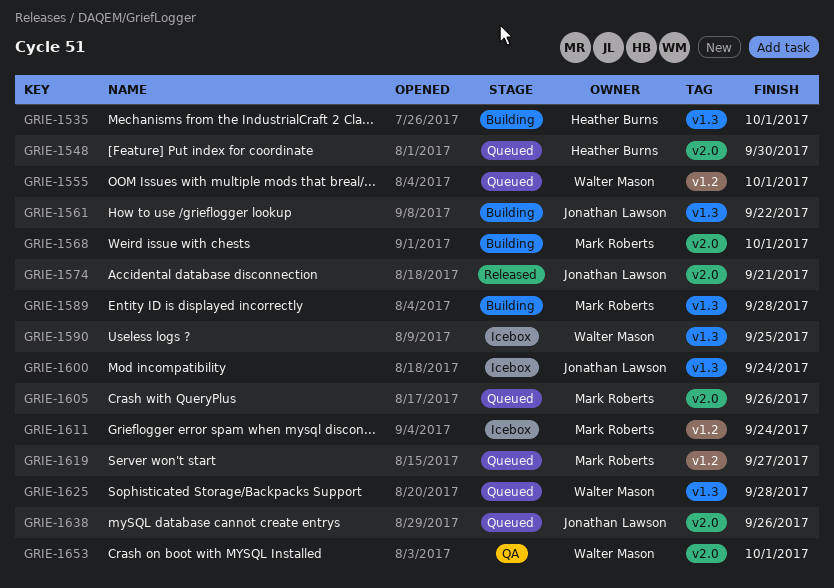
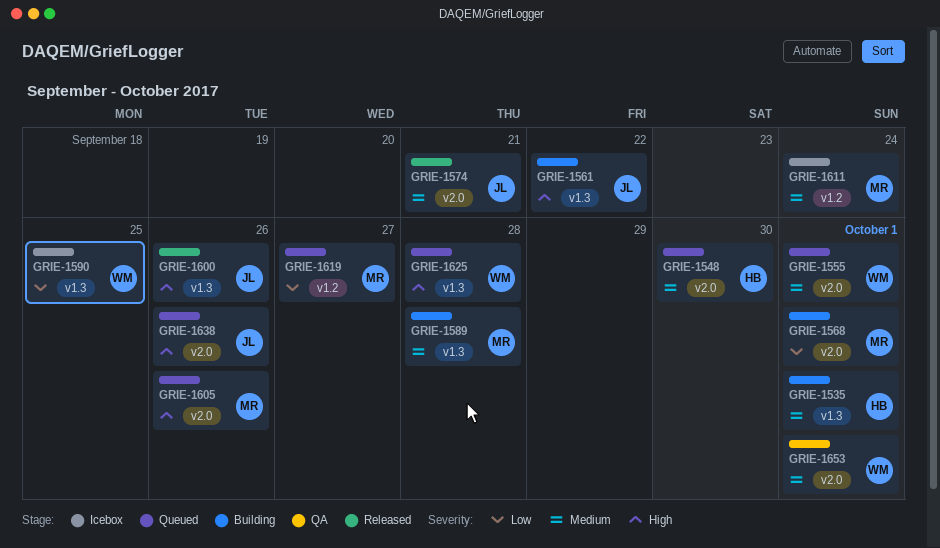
GRIE-1555, label: v1.2 -> v2.0
GRIE-1600, status: Icebox -> Released
GRIE-1600, due: Sep 24 -> Sep 26

